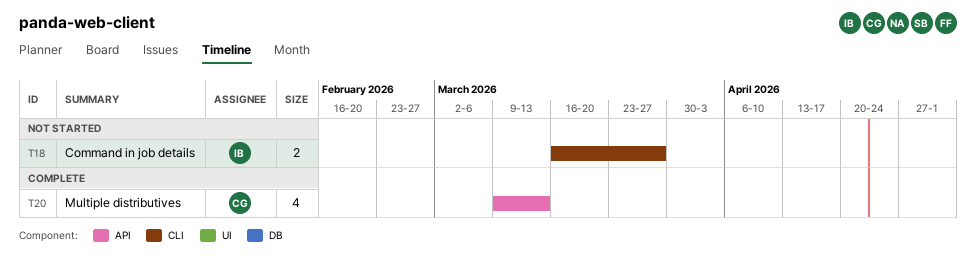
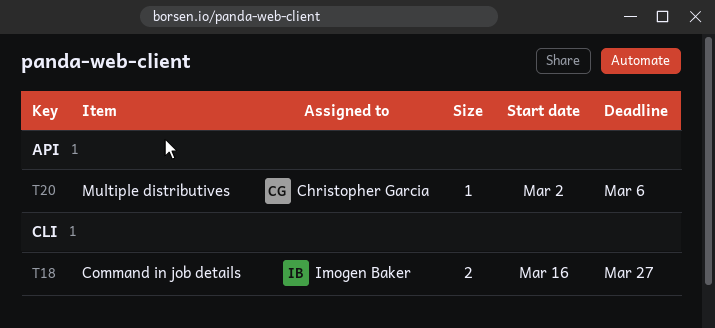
T20, estimate: 4 -> 1
T20, start: Mar 9 -> Mar 2
T20, due: Mar 13 -> Mar 6

